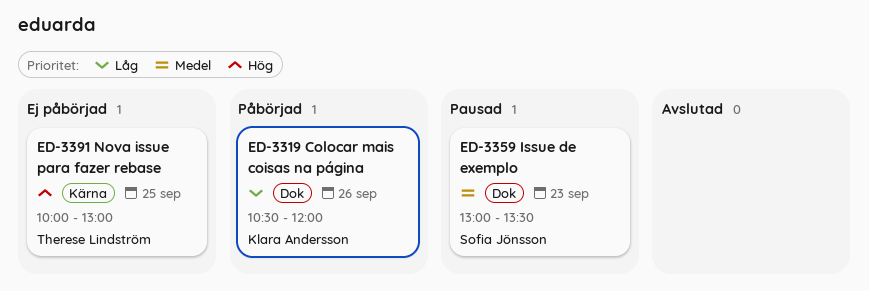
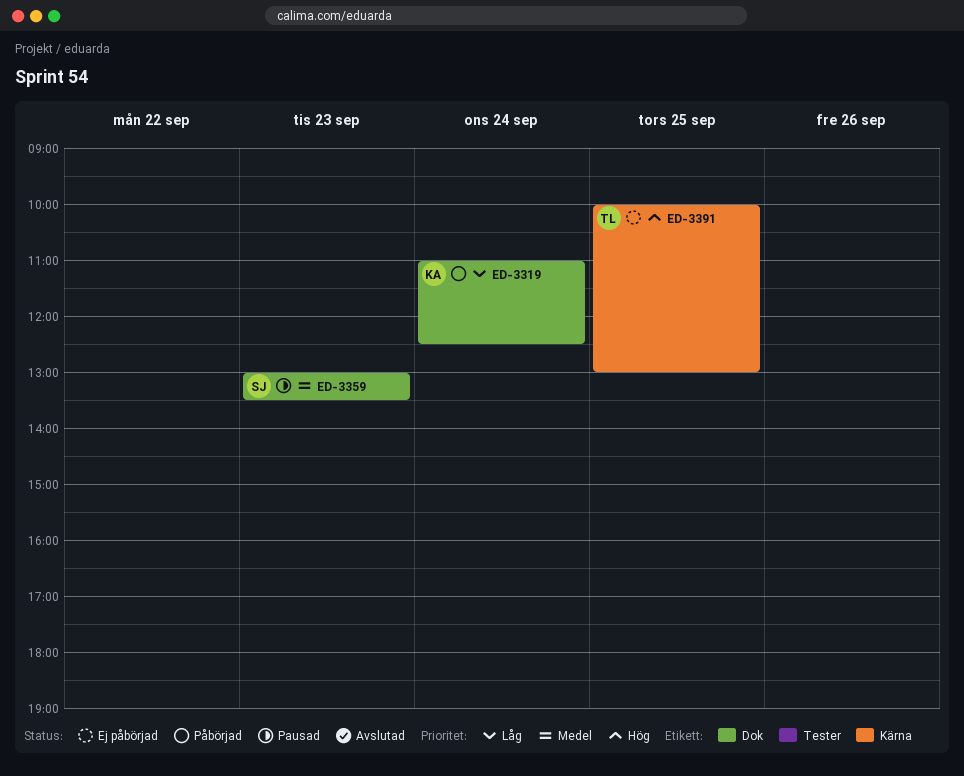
ED-3319, day: Sep 26 -> Sep 24
ED-3319, begins: 10:30 -> 11:00
ED-3319, ends: 12:00 -> 12:30

